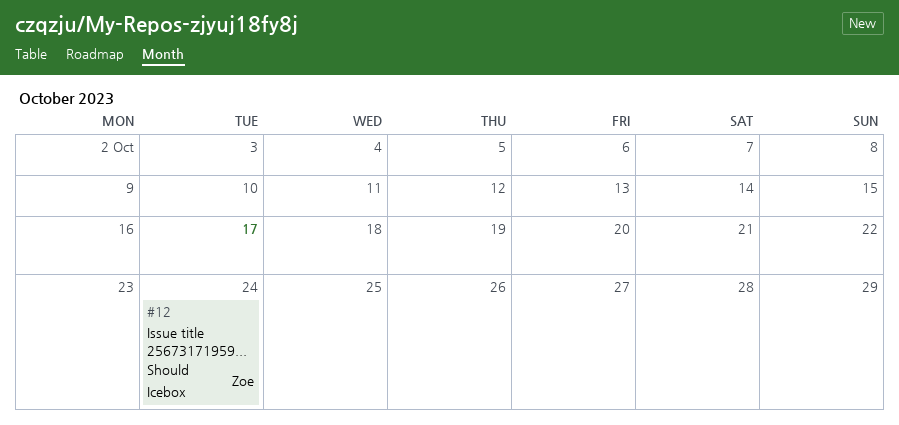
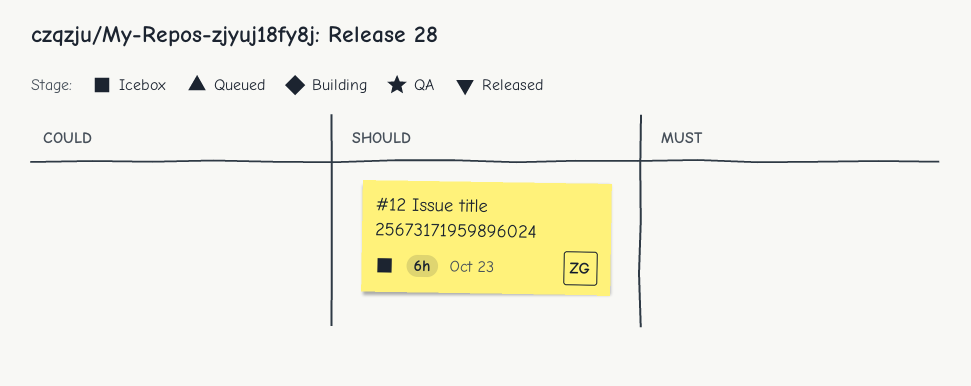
#12, due: Oct 24 -> Oct 23

